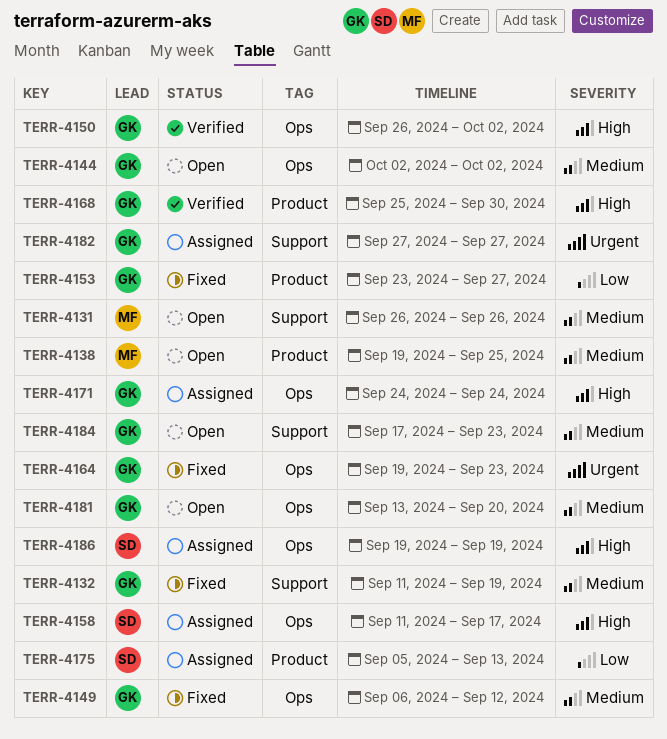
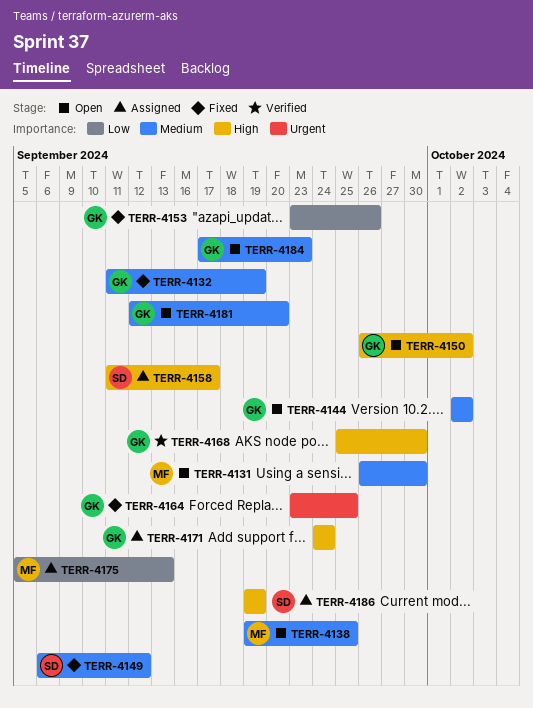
TERR-4131, due: Sep 26 -> Sep 30
TERR-4149, owner: GK -> SD
TERR-4150, status: Verified -> Open
TERR-4153, due: Sep 27 -> Sep 26
TERR-4164, start: Sep 19 -> Sep 23
TERR-4164, due: Sep 23 -> Sep 25
TERR-4175, owner: SD -> MF
TERR-4181, start: Sep 13 -> Sep 12
TERR-4182: present -> none

